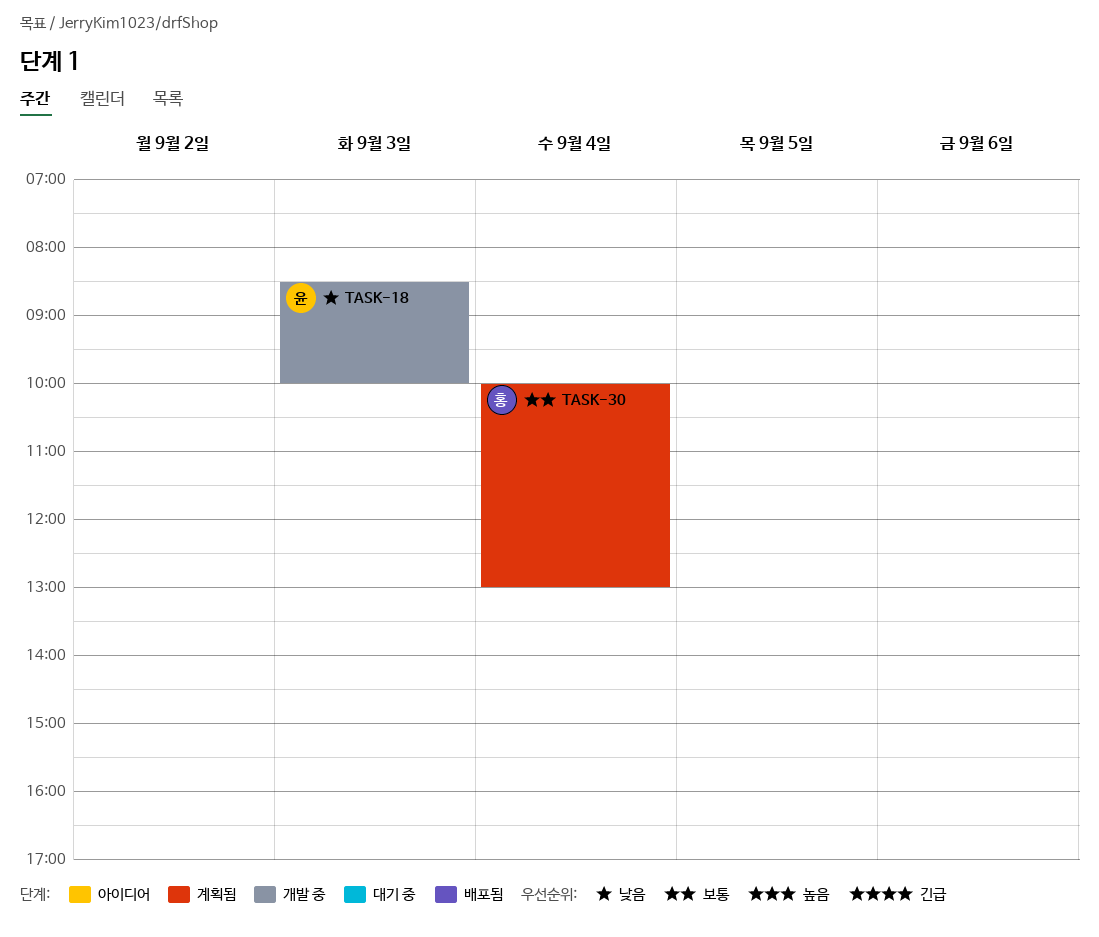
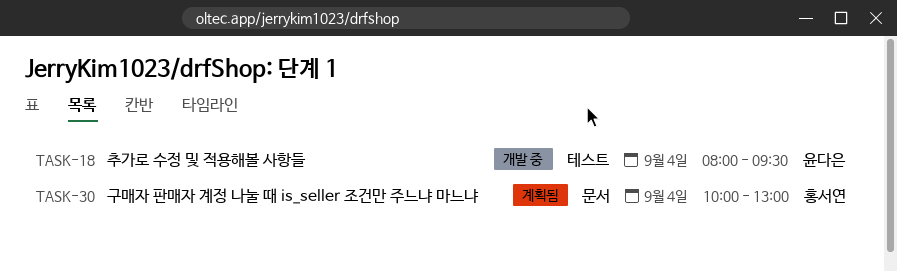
TASK-18, day: Sep 3 -> Sep 4
TASK-18, begins: 08:30 -> 08:00
TASK-18, ends: 10:00 -> 09:30

